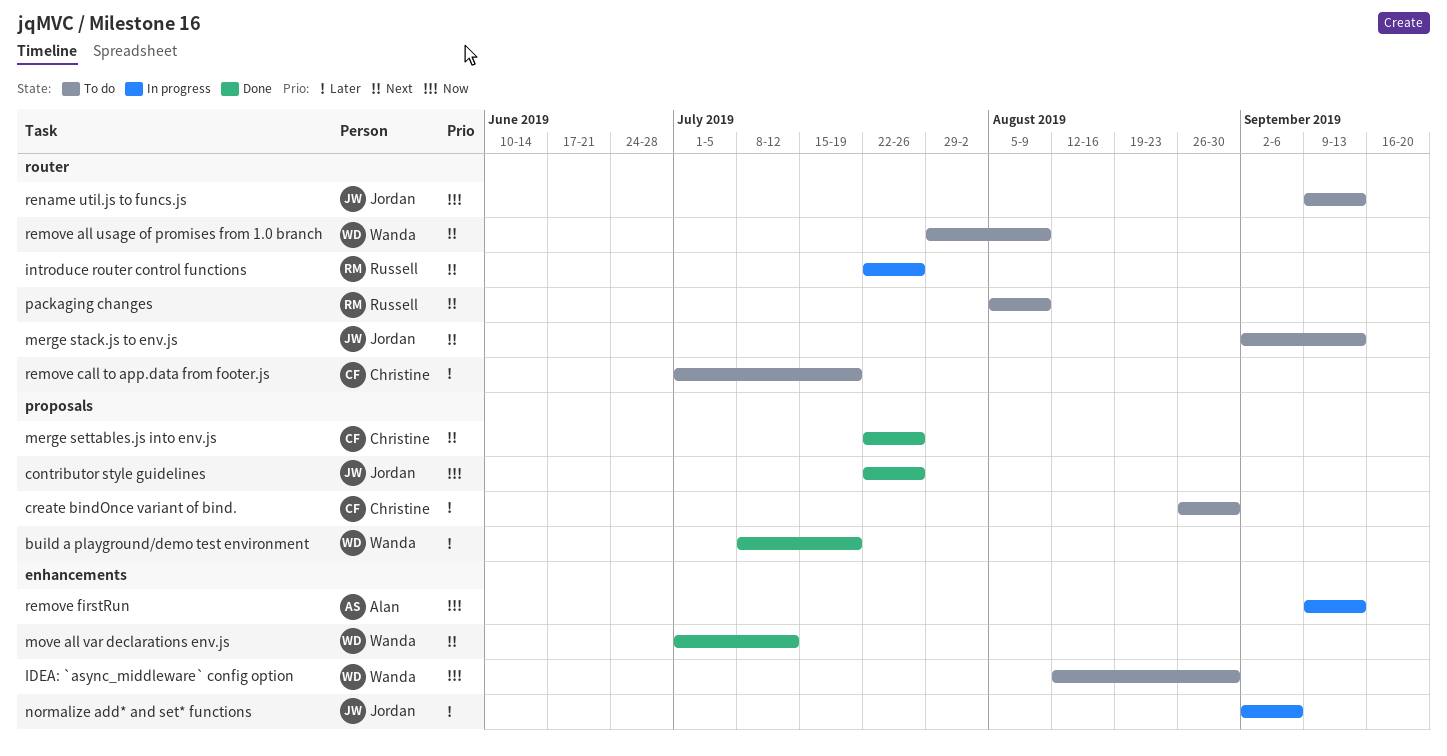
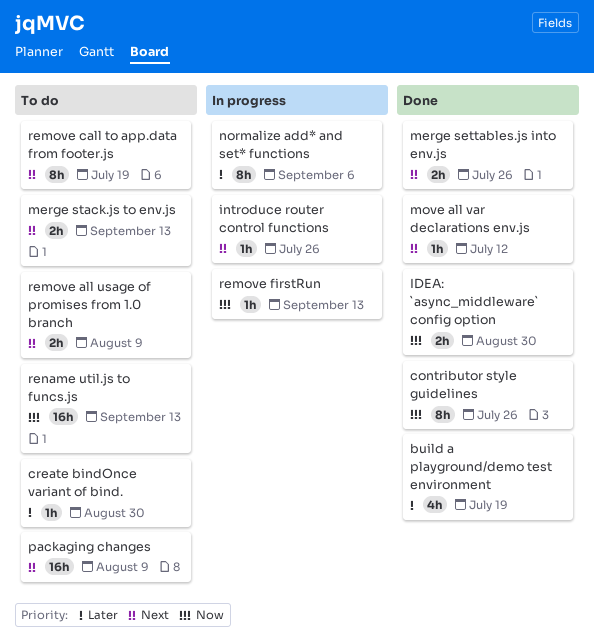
IDEA: `async_middleware` config option, status: To do -> Done
remove call to app.data from footer.js, priority: Later -> Next

